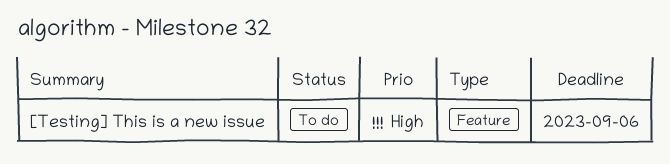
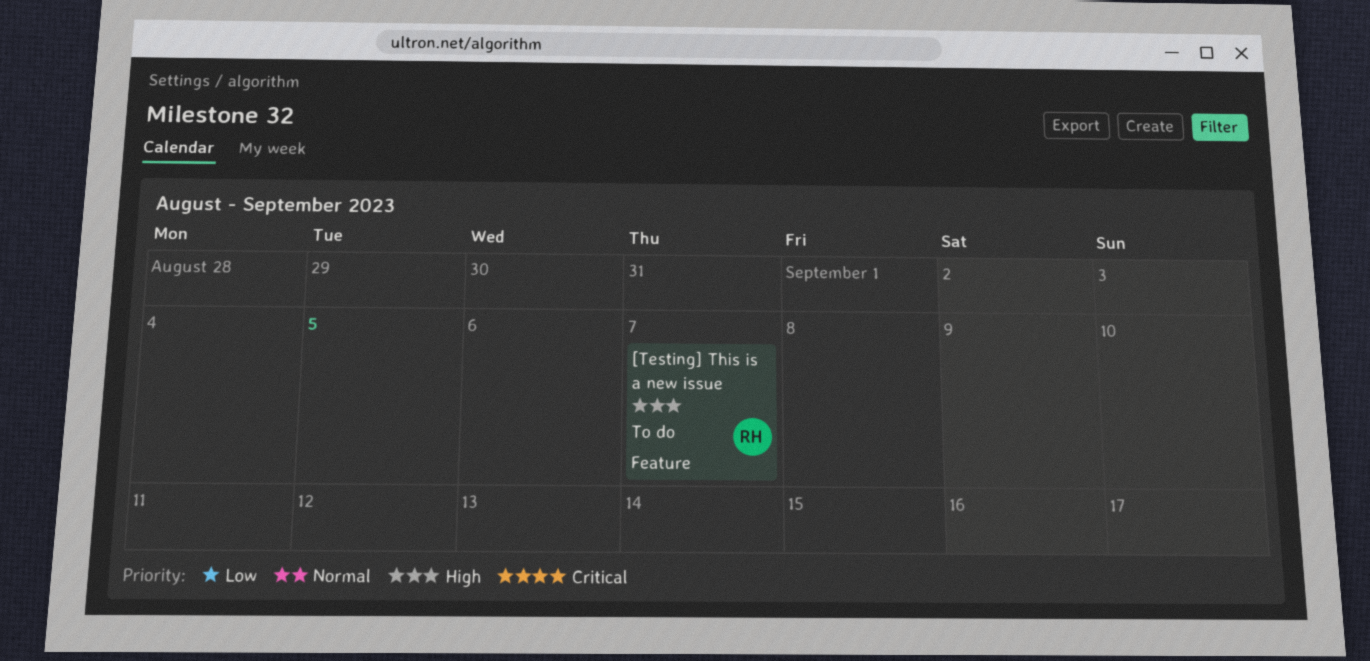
[Testing] This is a new issue, due: Sep 6 -> Sep 7

